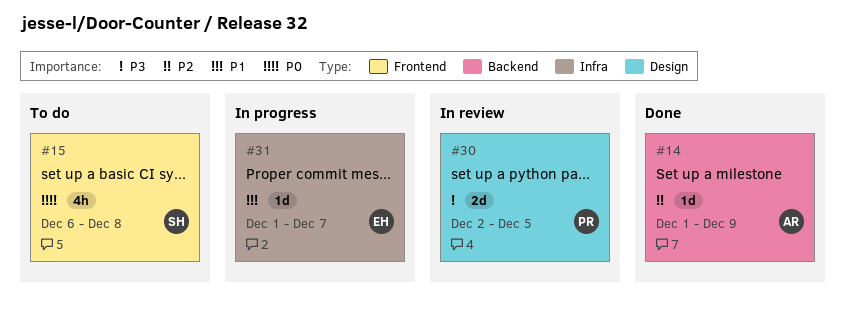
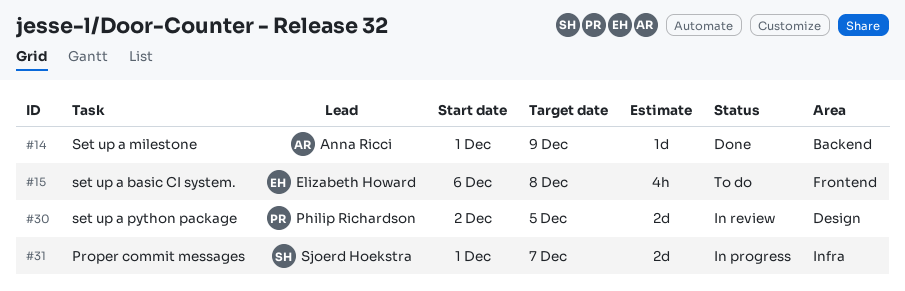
#15, owner: Sjoerd Hoekstra -> Elizabeth Howard
#31, owner: Elizabeth Howard -> Sjoerd Hoekstra
#31, estimate: 1d -> 2d

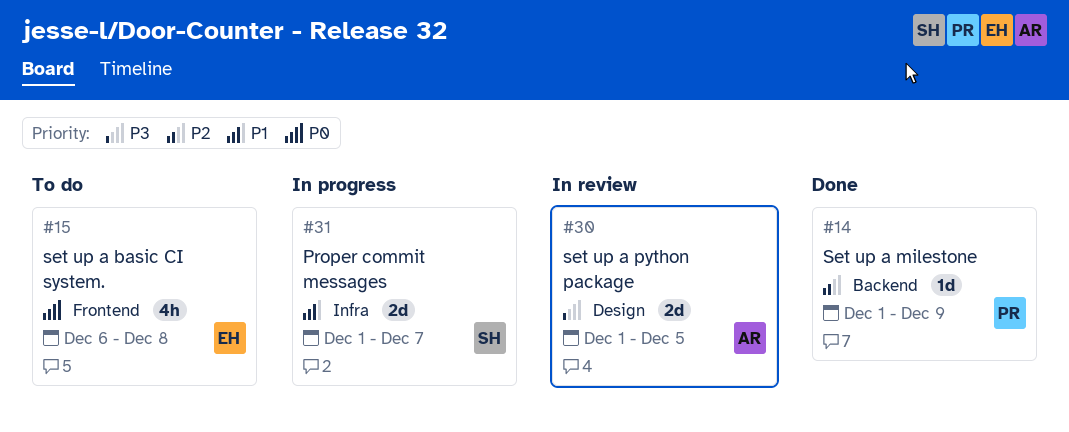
#14, owner: Anna Ricci -> Philip Richardson
#30, owner: Philip Richardson -> Anna Ricci
#30, start: Dec 2 -> Dec 1

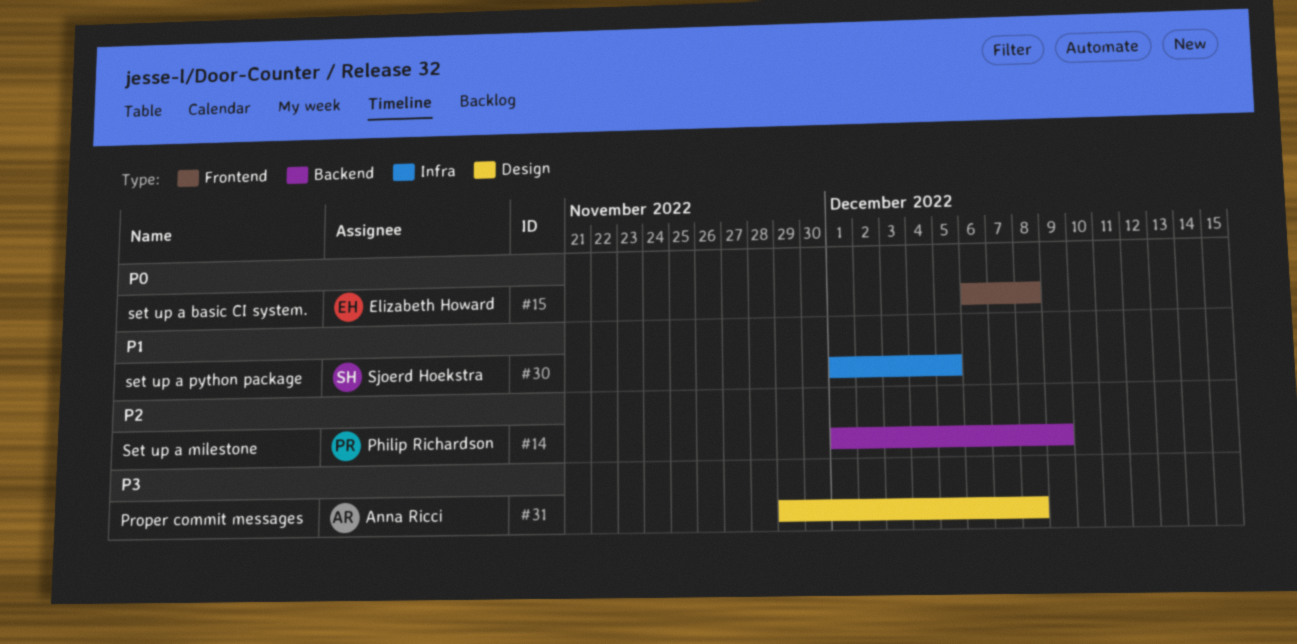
#30, owner: Anna Ricci -> Sjoerd Hoekstra
#30, priority: P3 -> P1
#30, label: Design -> Infra
#31, owner: Sjoerd Hoekstra -> Anna Ricci
#31, priority: P1 -> P3
#31, label: Infra -> Design
#31, start: Dec 1 -> Nov 29
#31, due: Dec 7 -> Dec 8

